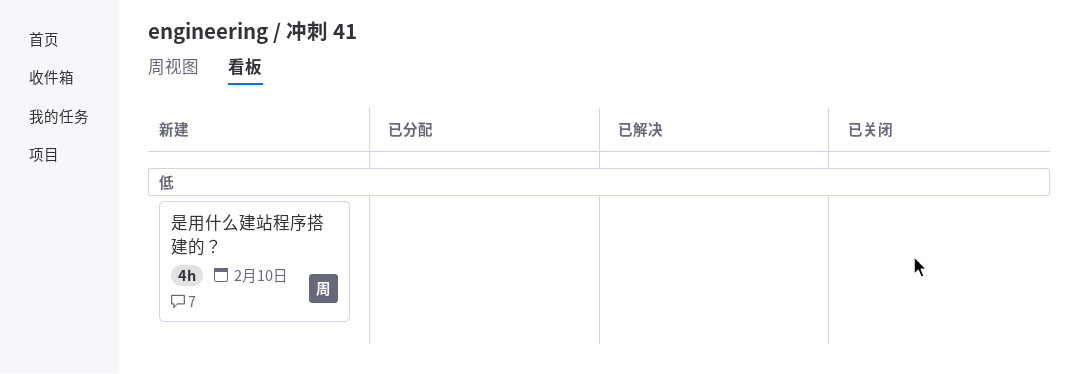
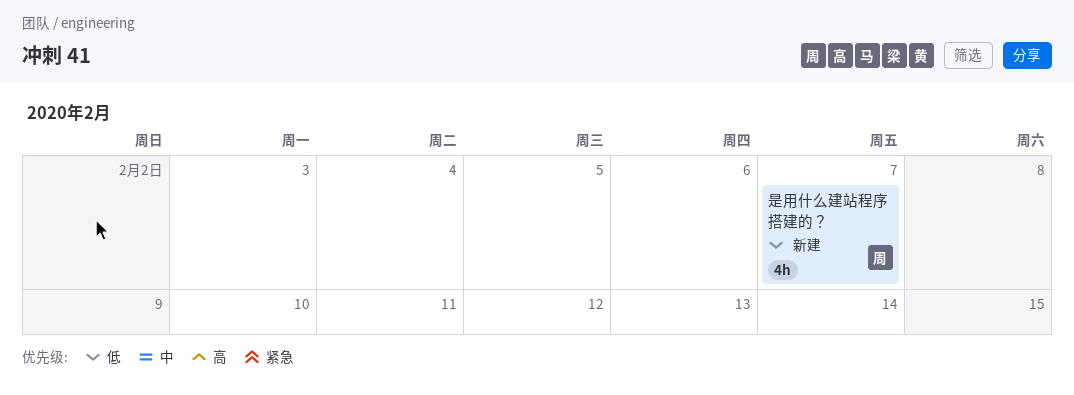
是用什么建站程序搭建的？, due: Feb 10 -> Feb 7

